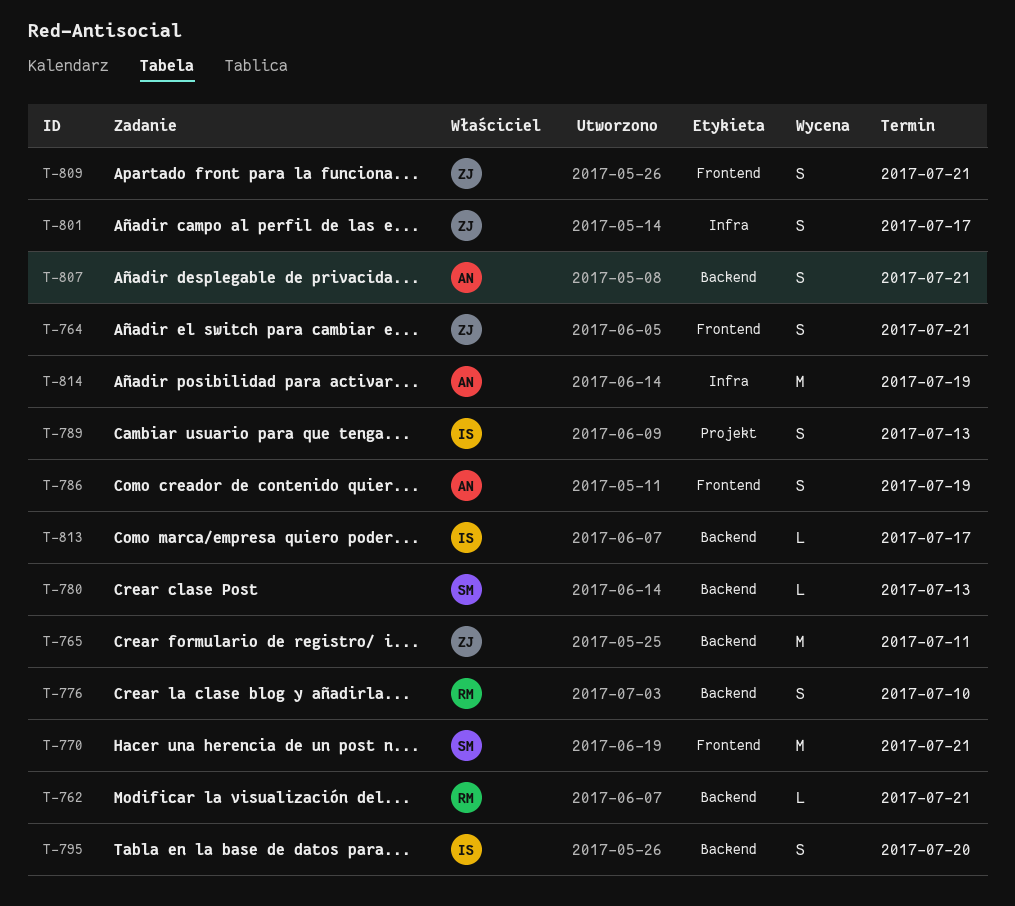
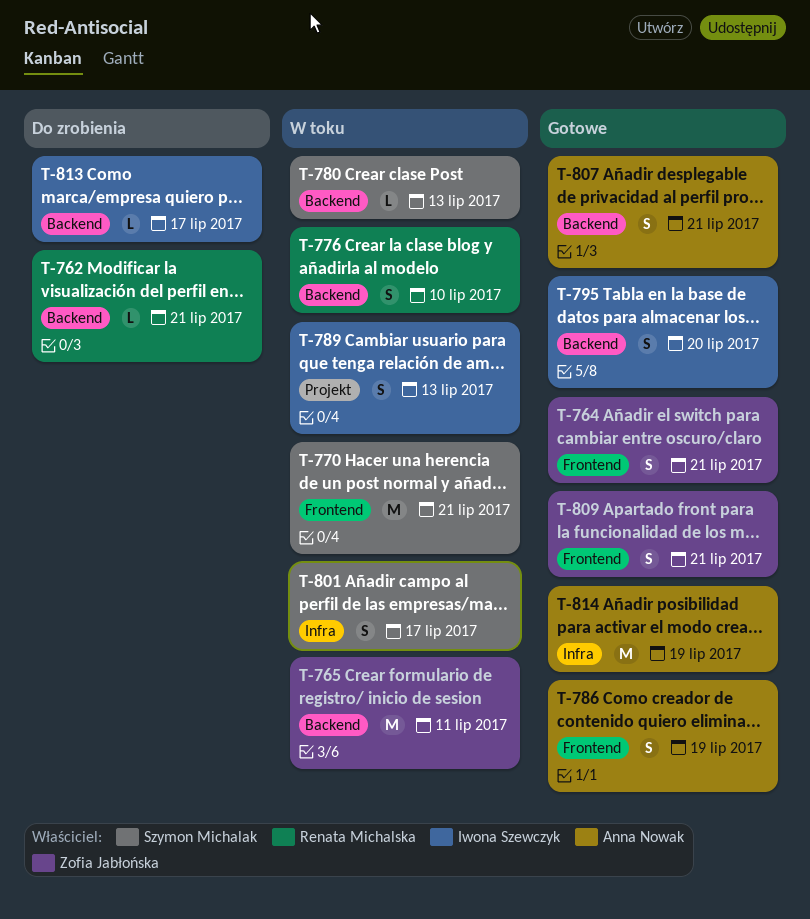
T-801, owner: Zofia Jabłońska -> Szymon Michalak

